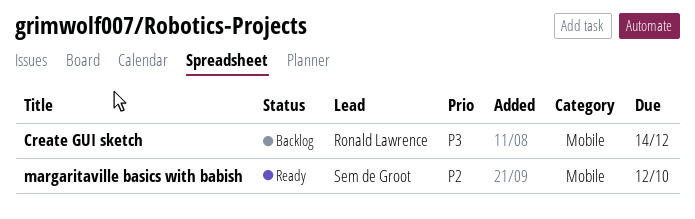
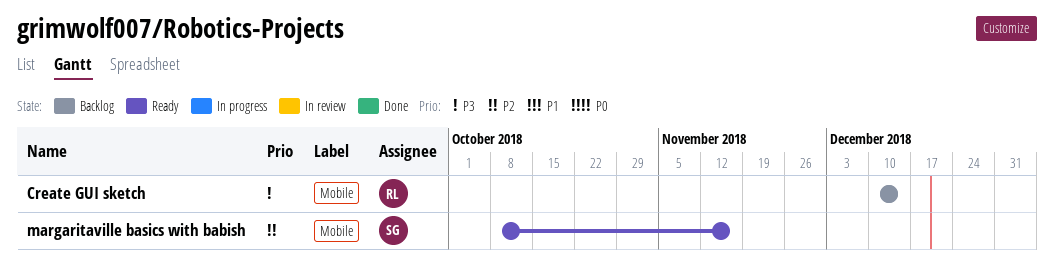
margaritaville basics with babish, due: Oct 12 -> Nov 16

